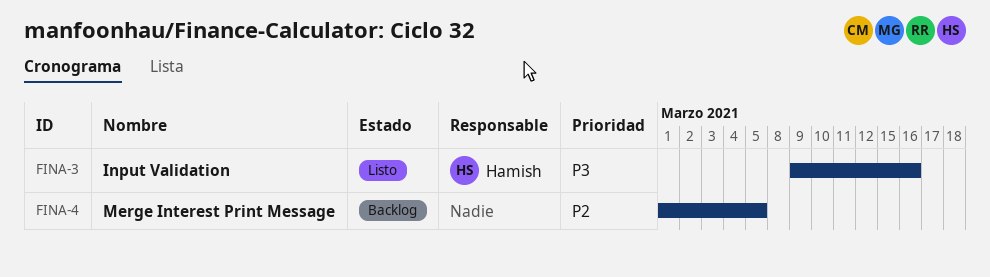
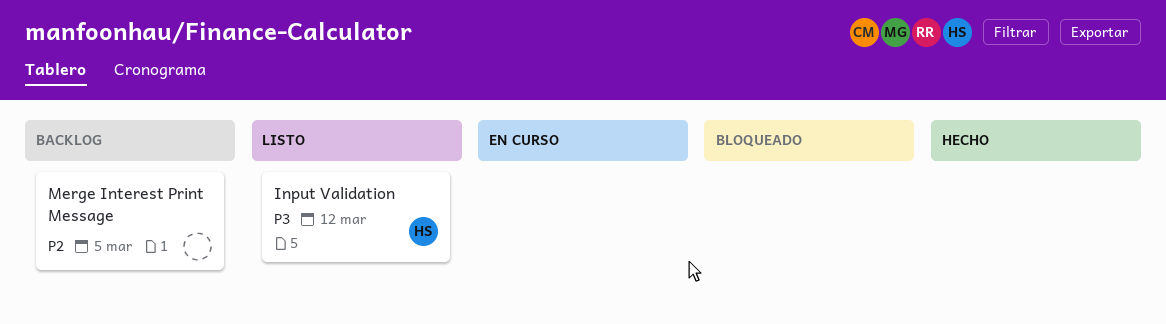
Input Validation, due: Mar 16 -> Mar 12

